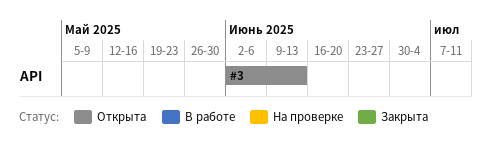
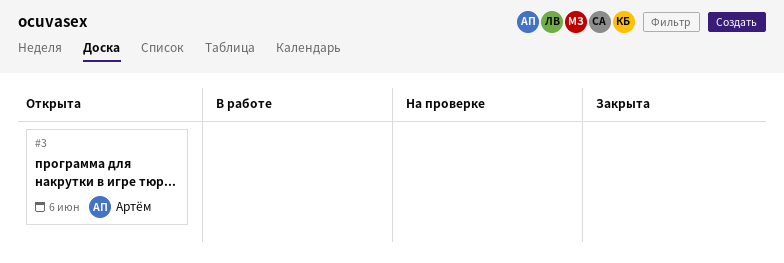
#3, due: Jun 13 -> Jun 6

